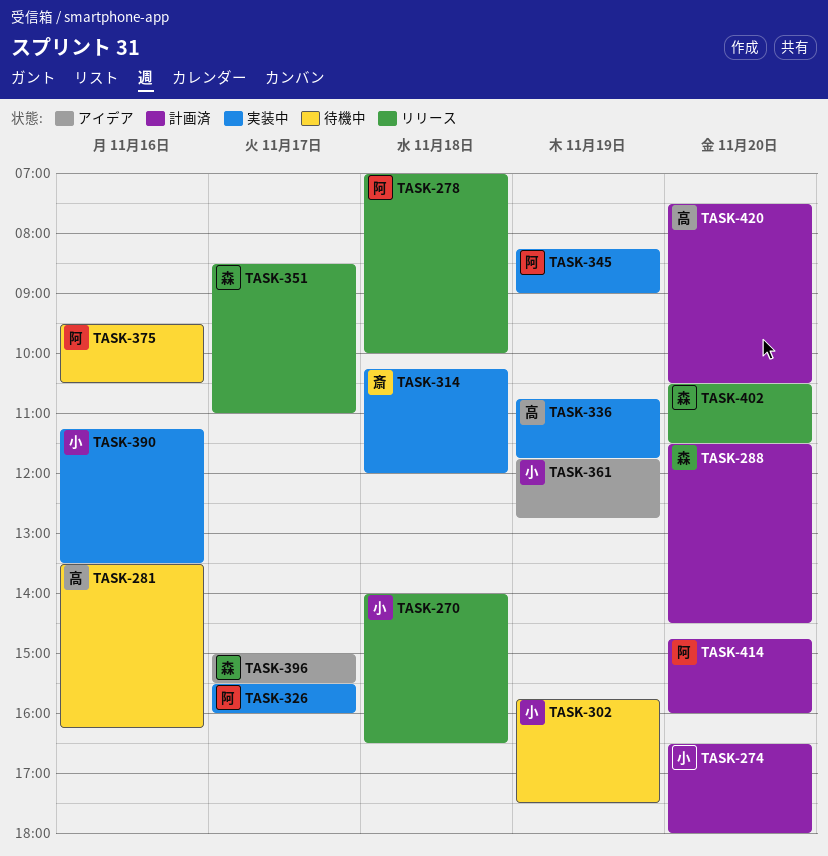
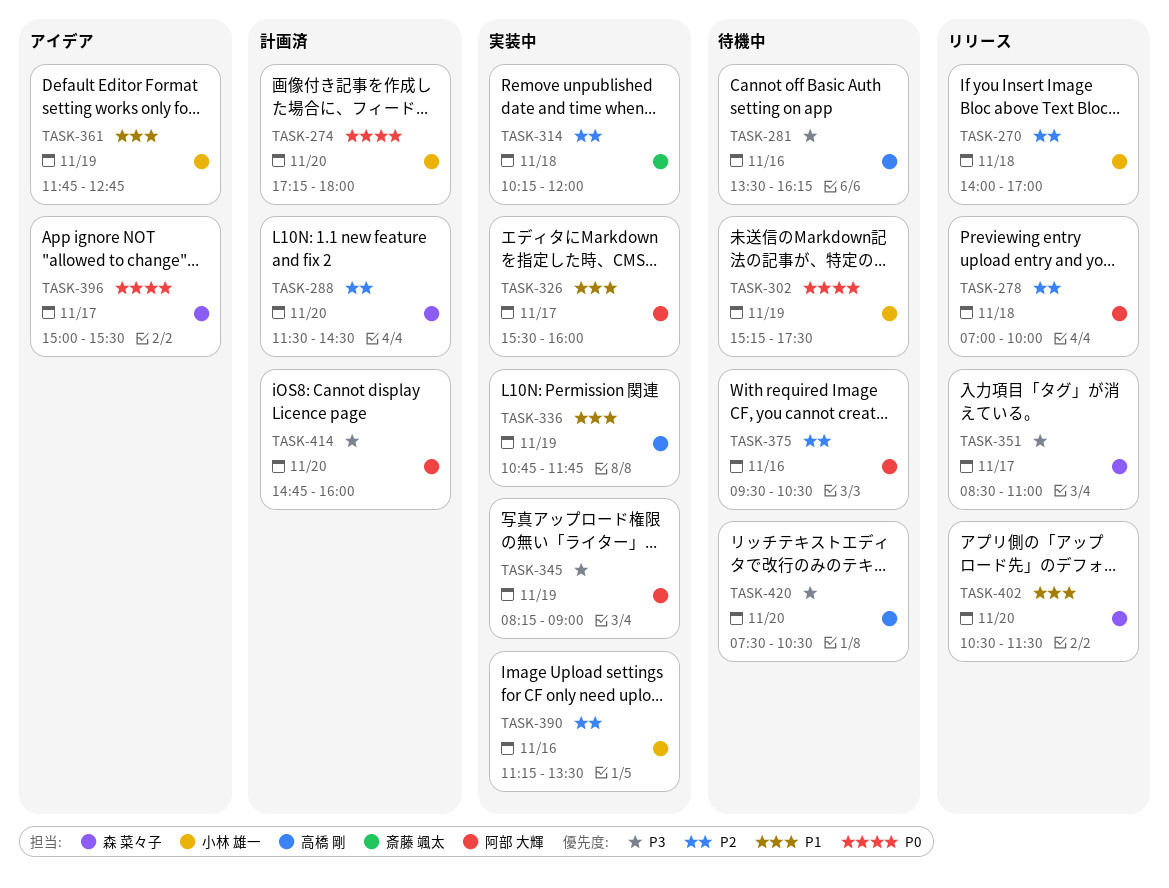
TASK-270, ends: 16:30 -> 17:00
TASK-274, begins: 16:30 -> 17:15
TASK-302, begins: 15:45 -> 15:15
TASK-420, status: 計画済 -> 待機中

